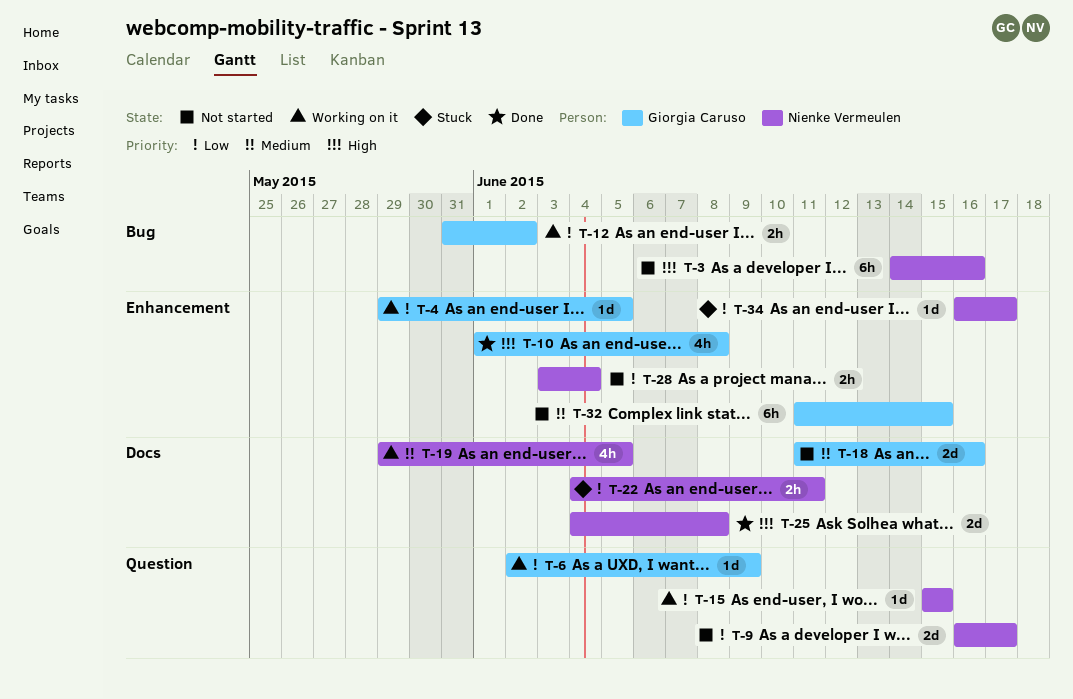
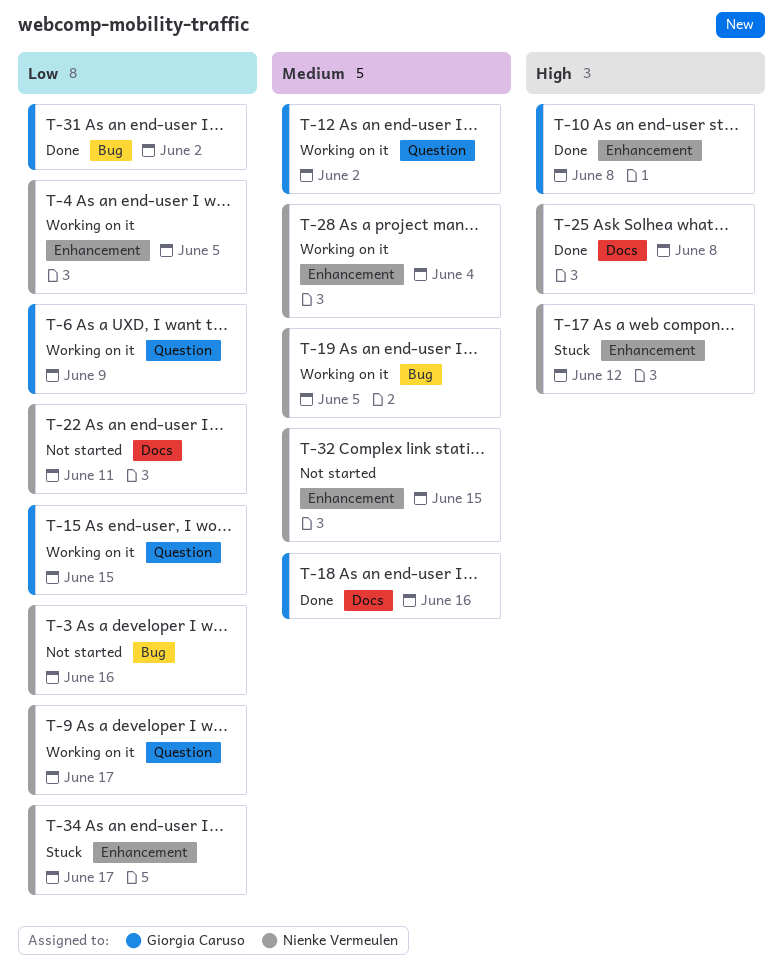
T-3, priority: High -> Low
T-4, owner: Giorgia Caruso -> Nienke Vermeulen
T-9, status: Not started -> Working on it
T-12, priority: Low -> Medium
T-12, label: Bug -> Question
T-15, owner: Nienke Vermeulen -> Giorgia Caruso
T-17: none -> present
T-18, status: Not started -> Done
T-19, label: Docs -> Bug
T-22, status: Stuck -> Not started
T-28, status: Not started -> Working on it
T-28, priority: Low -> Medium
T-31: none -> present
T-32, owner: Giorgia Caruso -> Nienke Vermeulen

